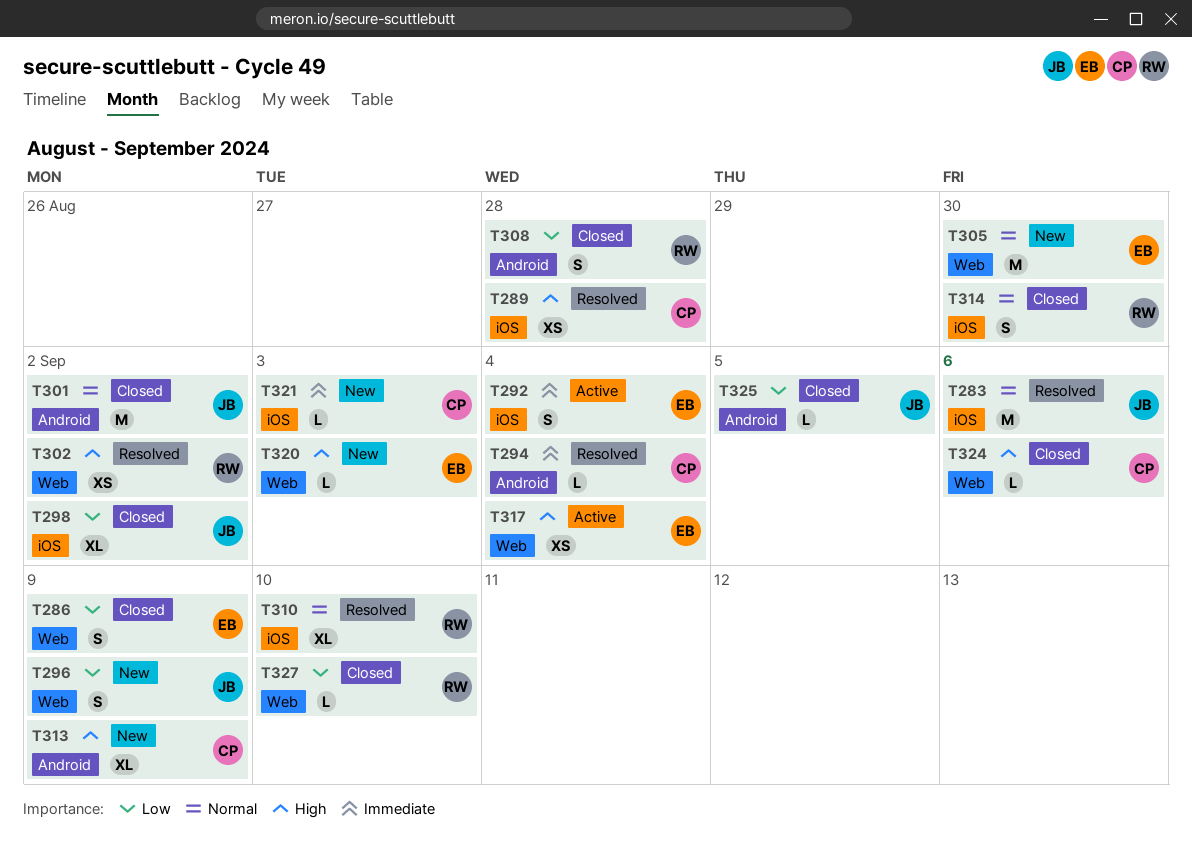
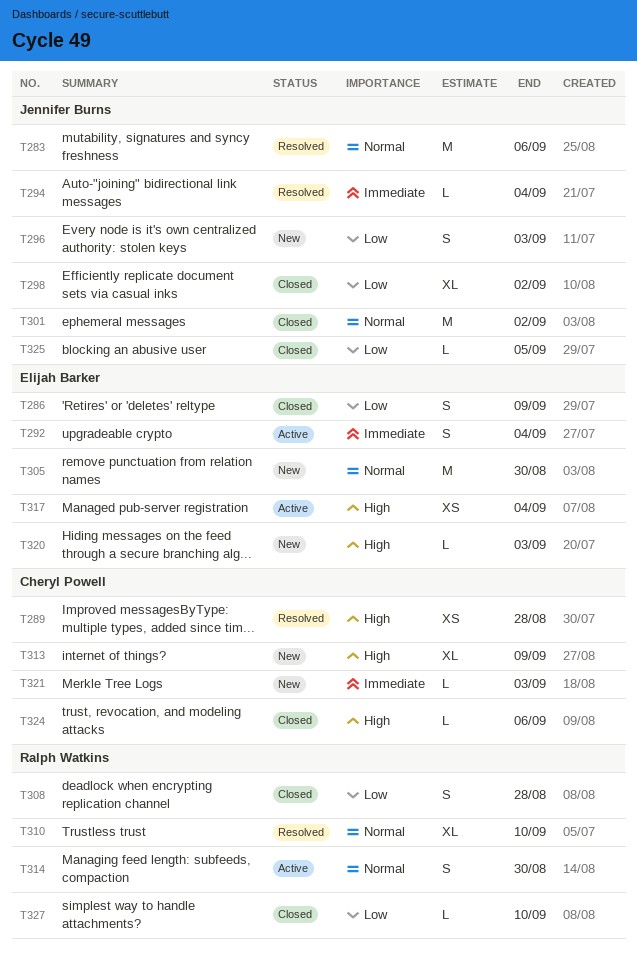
T294, owner: Cheryl Powell -> Jennifer Burns
T296, due: Sep 9 -> Sep 3
T302: present -> none
T314, status: Closed -> Active

